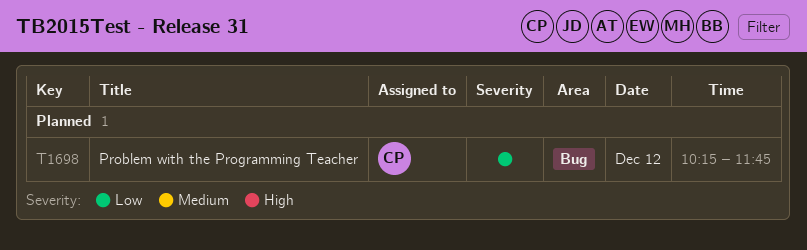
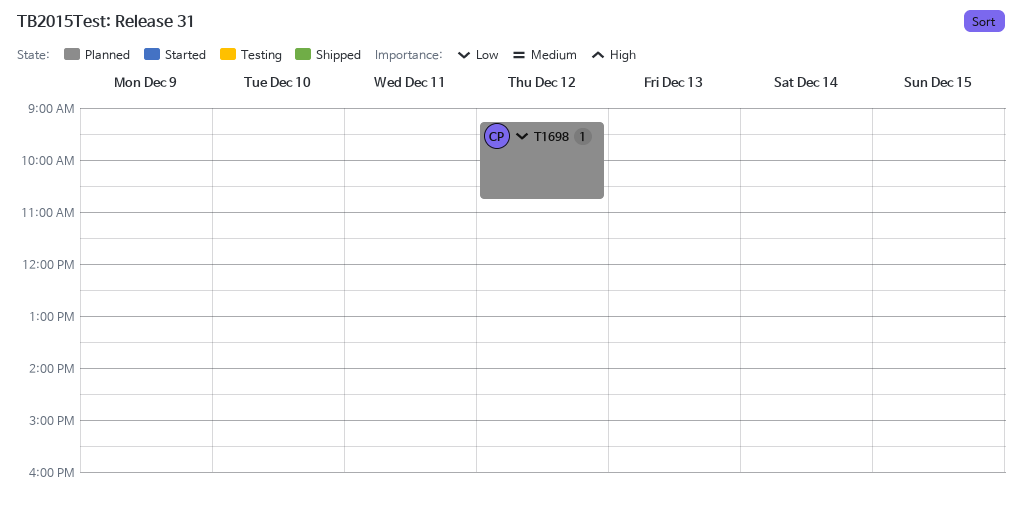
T1698, begins: 10:15 -> 09:15
T1698, ends: 11:45 -> 10:45

